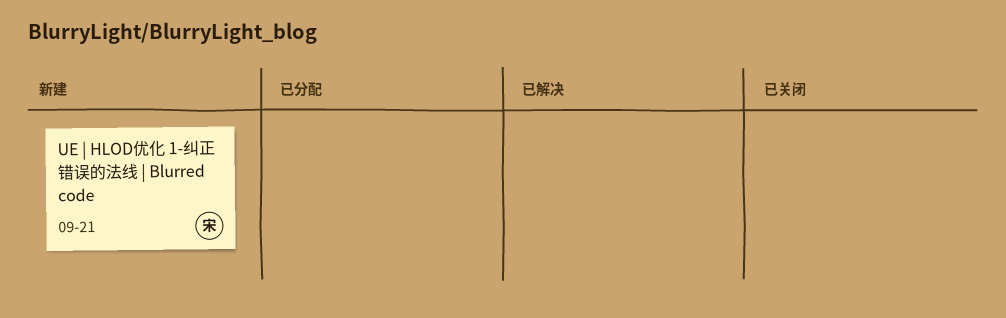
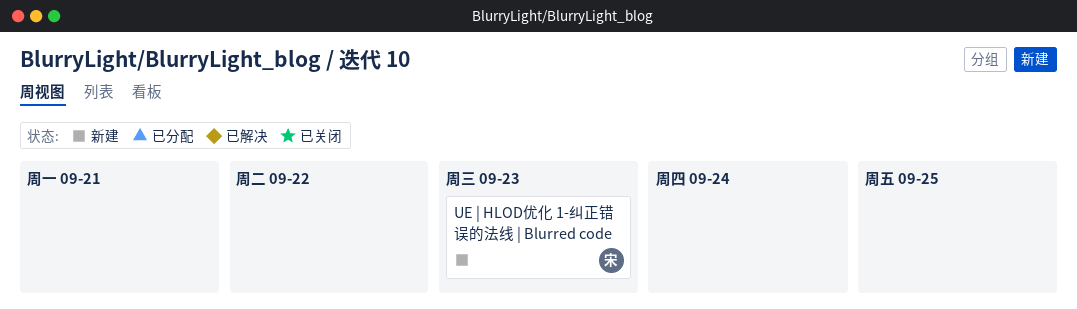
UE | HLOD优化 1-纠正错误的法线 | Blurred code, due: Sep 21 -> Sep 23

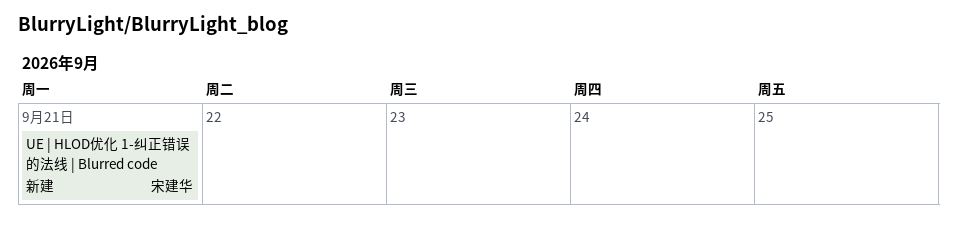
UE | HLOD优化 1-纠正错误的法线 | Blurred code, due: Sep 23 -> Sep 21

